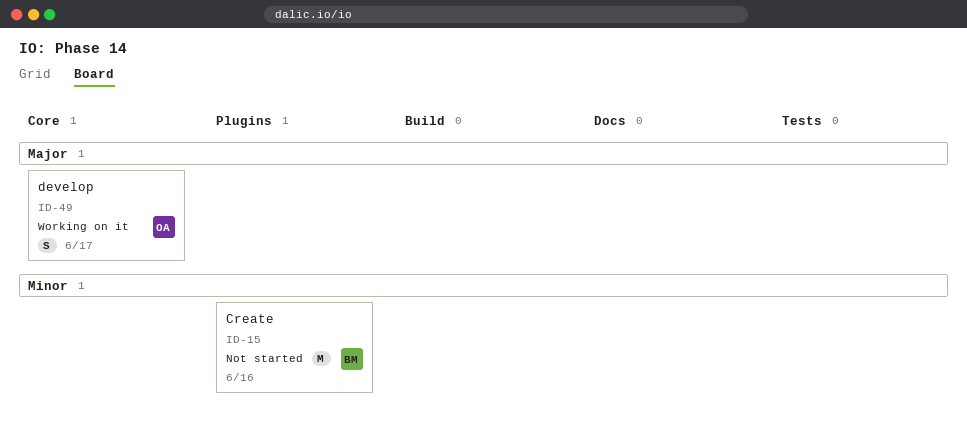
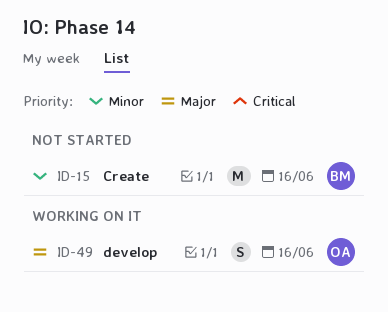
ID-49, due: Jun 17 -> Jun 16

